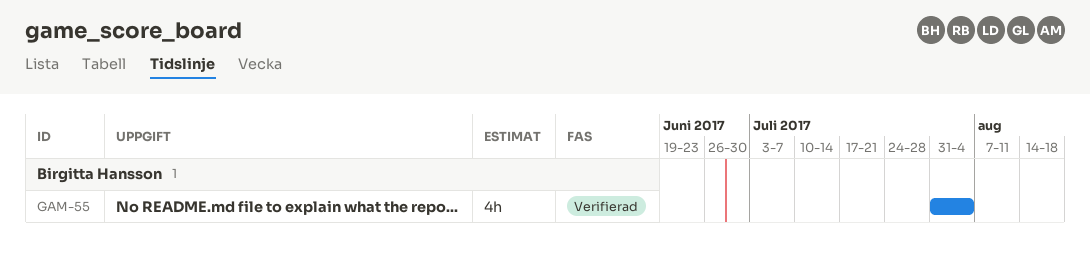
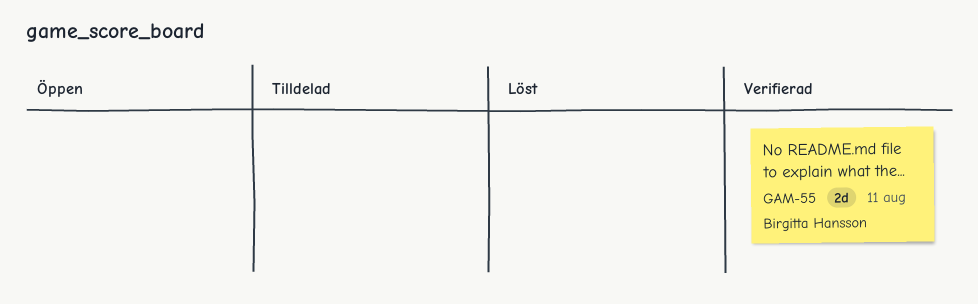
GAM-55, estimate: 4h -> 2d
GAM-55, due: Aug 4 -> Aug 11

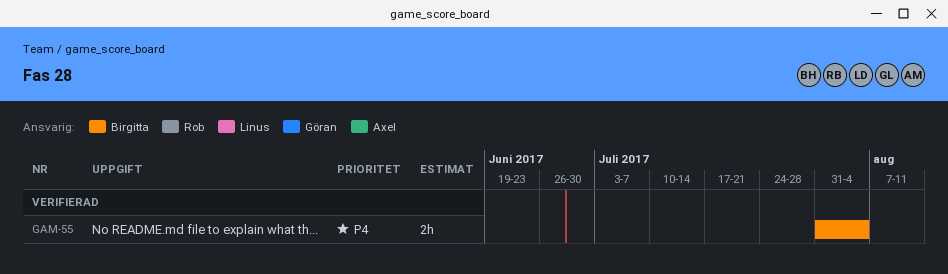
GAM-55, estimate: 2d -> 2h
GAM-55, due: Aug 11 -> Aug 4

